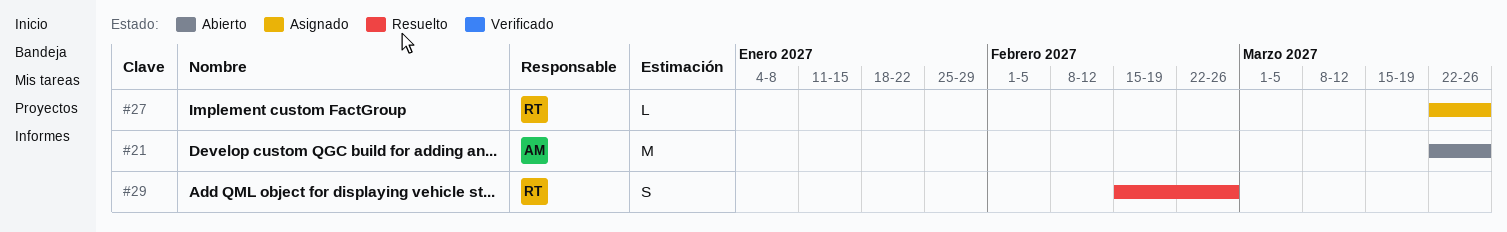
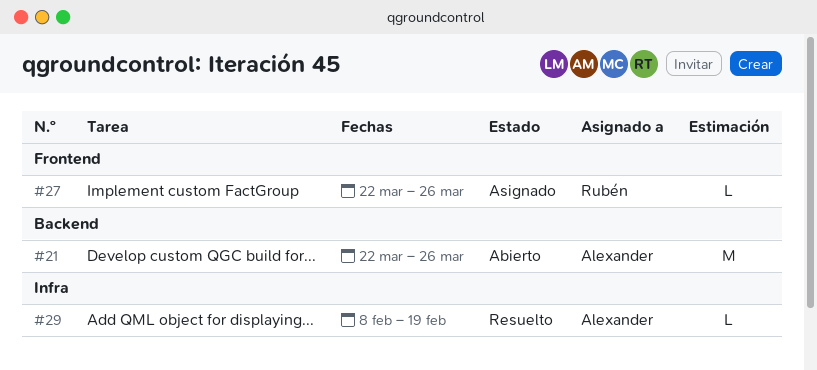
#29, owner: Rubén -> Alexander
#29, estimate: S -> L
#29, start: Feb 15 -> Feb 8
#29, due: Feb 26 -> Feb 19

